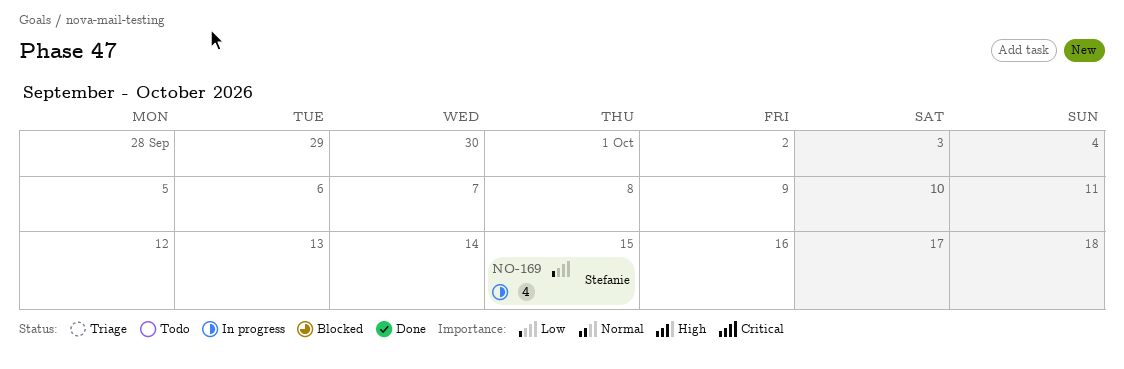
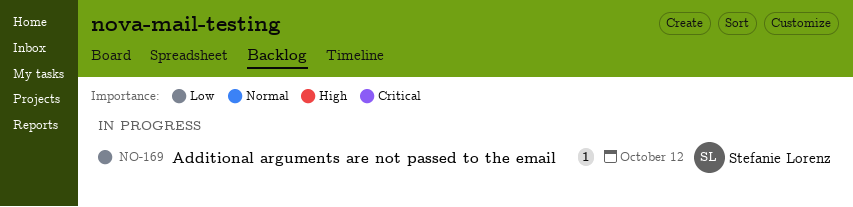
NO-169, estimate: 4 -> 1
NO-169, due: Oct 15 -> Oct 12

